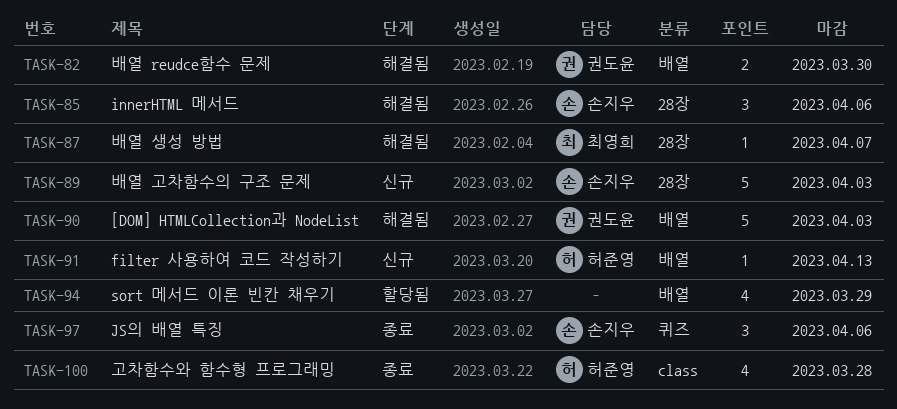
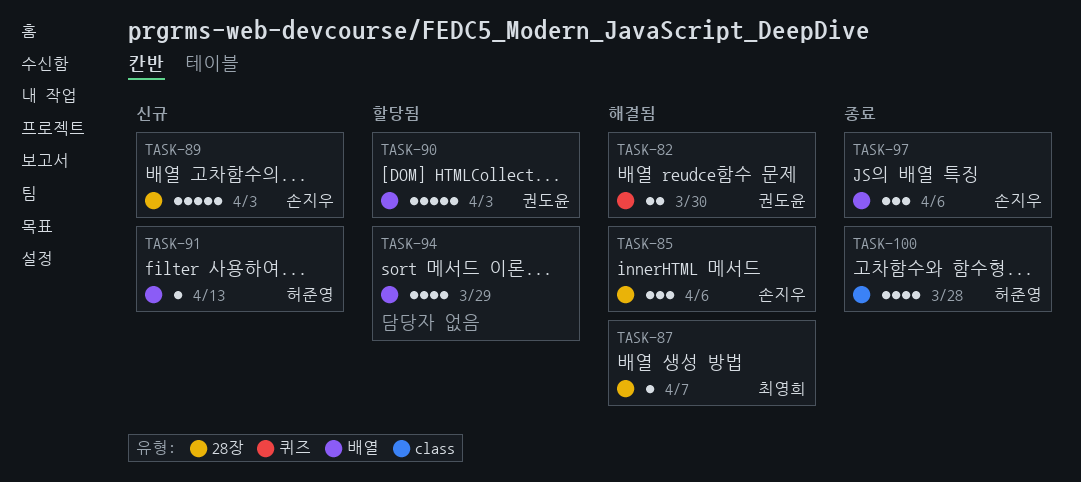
TASK-82, label: 배열 -> 퀴즈
TASK-90, status: 해결됨 -> 할당됨
TASK-97, label: 퀴즈 -> 배열

